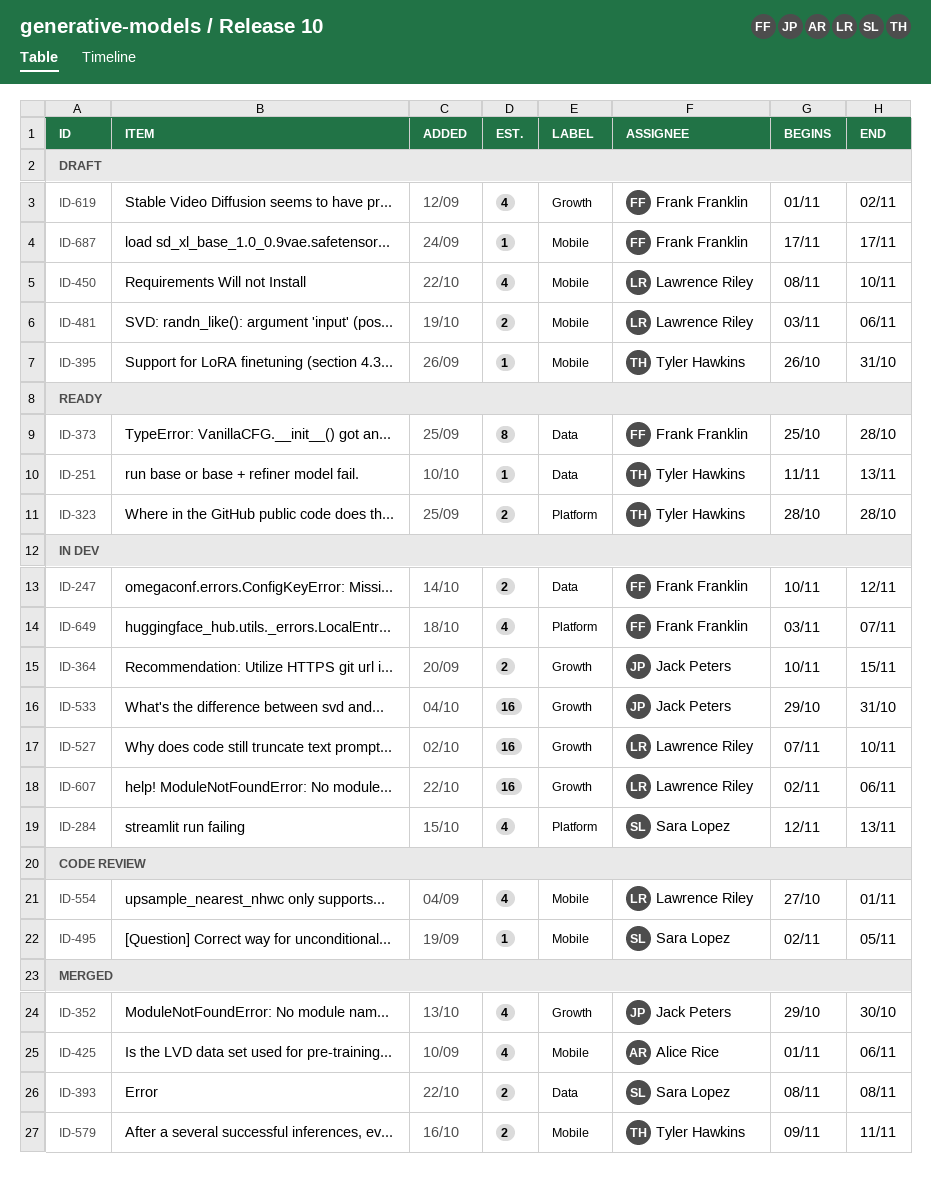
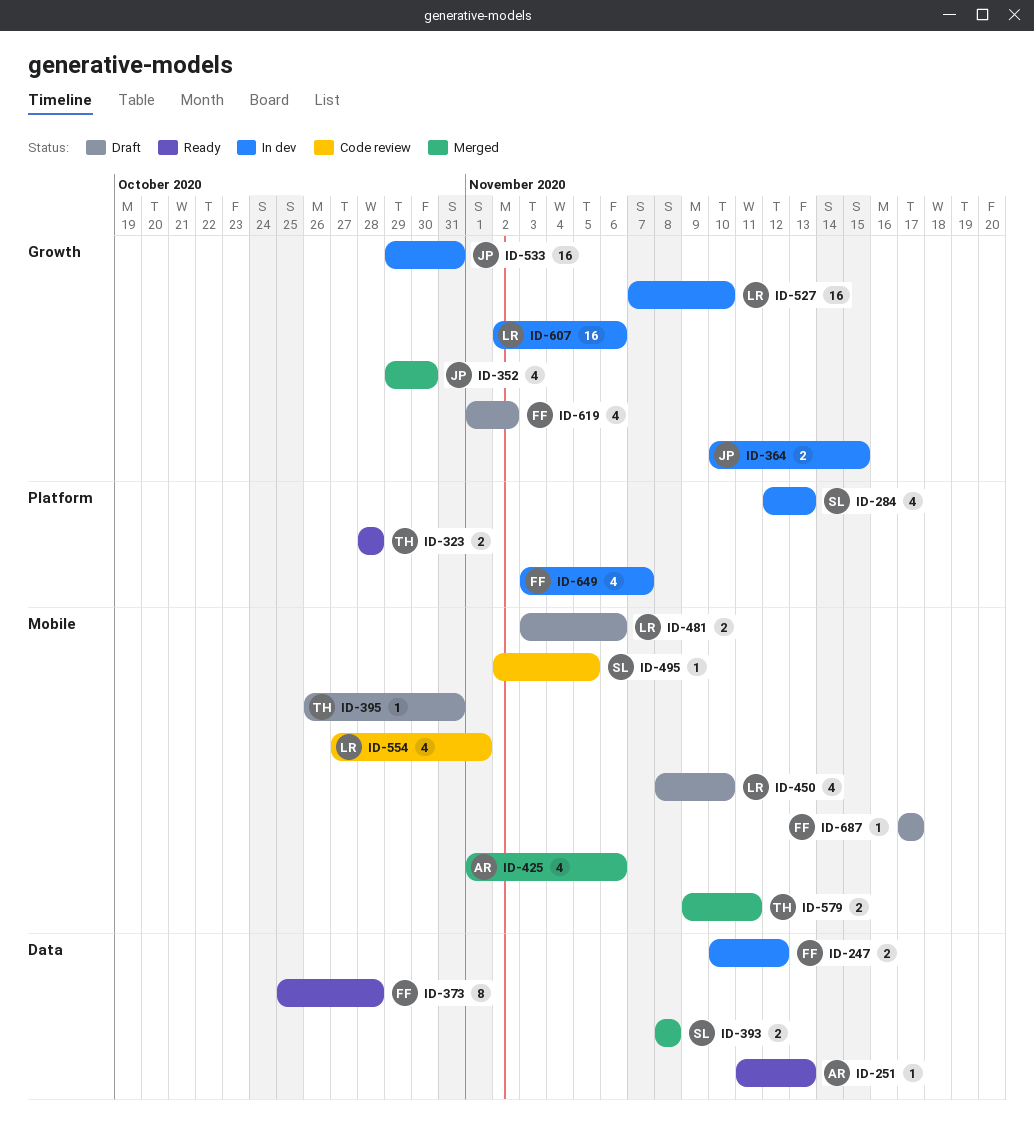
ID-251, owner: Tyler Hawkins -> Alice Rice

